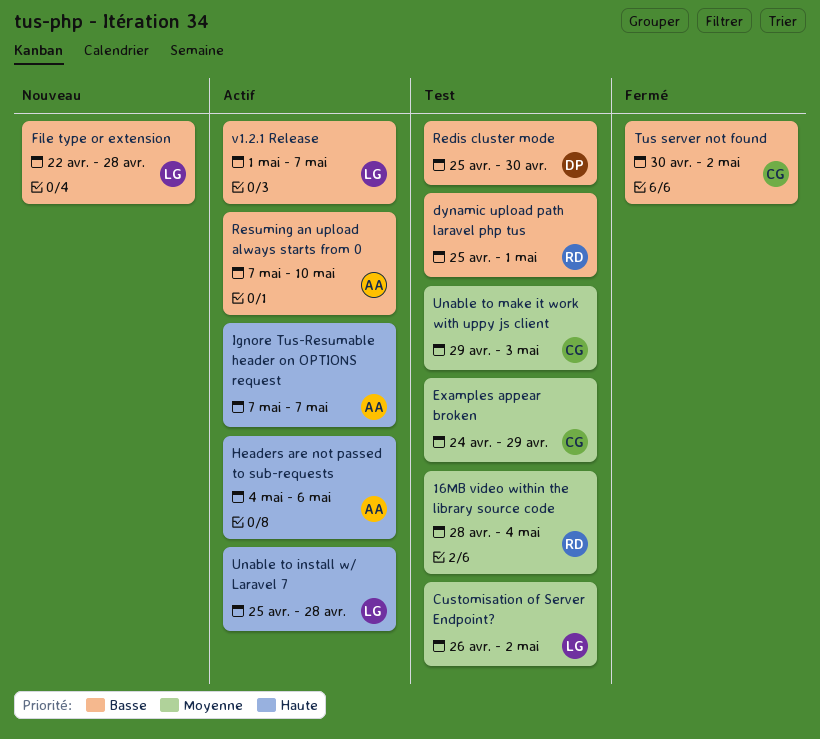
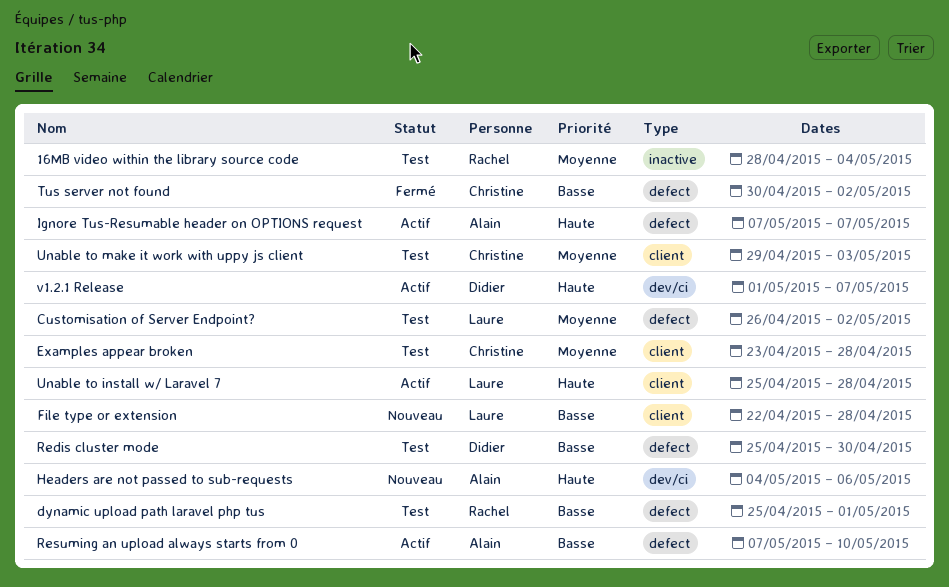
Examples appear broken, start: Apr 24 -> Apr 23
Examples appear broken, due: Apr 29 -> Apr 28
Headers are not passed to sub-requests, status: Actif -> Nouveau
v1.2.1 Release, owner: Laure -> Didier
v1.2.1 Release, priority: Basse -> Haute

